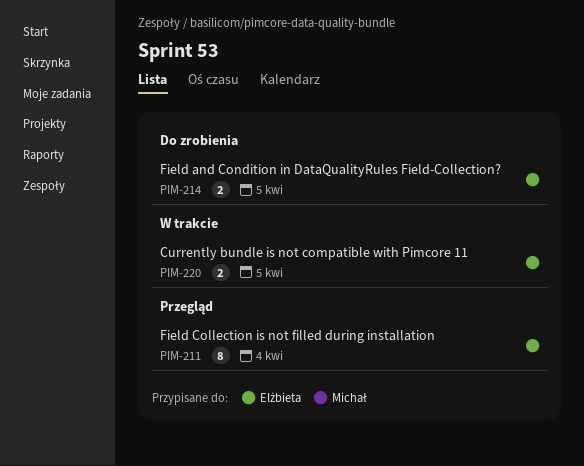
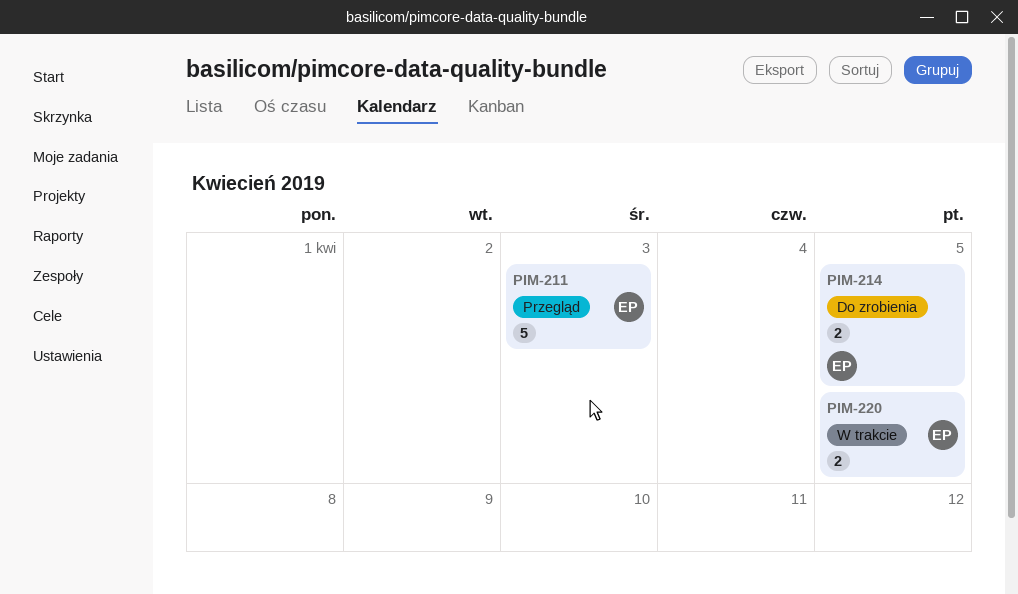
PIM-211, estimate: 8 -> 5
PIM-211, due: Apr 4 -> Apr 3

